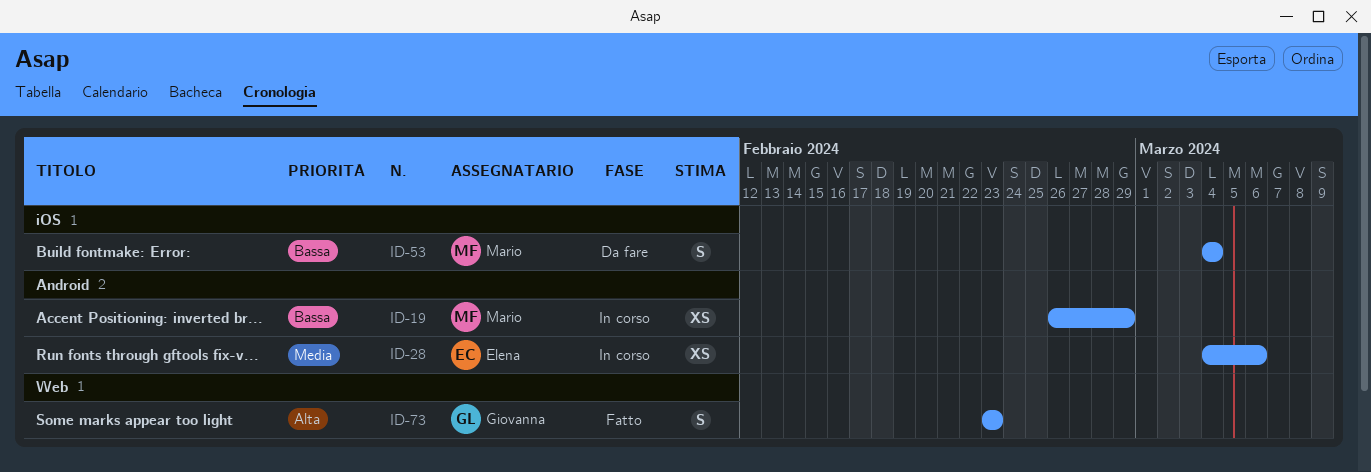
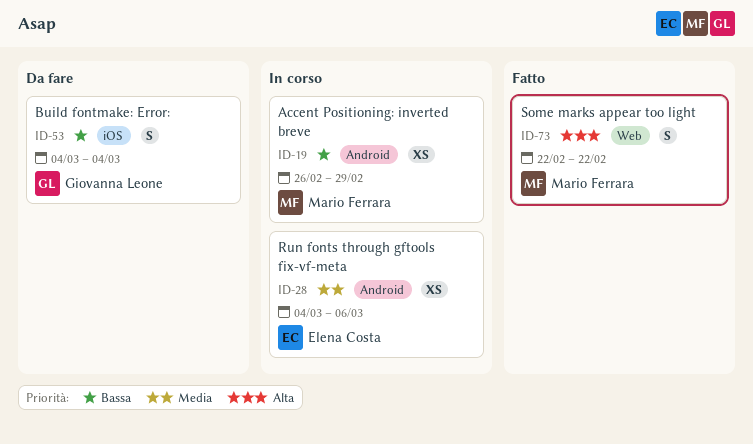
ID-53, owner: Mario Ferrara -> Giovanna Leone
ID-73, owner: Giovanna Leone -> Mario Ferrara
ID-73, start: Feb 23 -> Feb 22
ID-73, due: Feb 23 -> Feb 22

